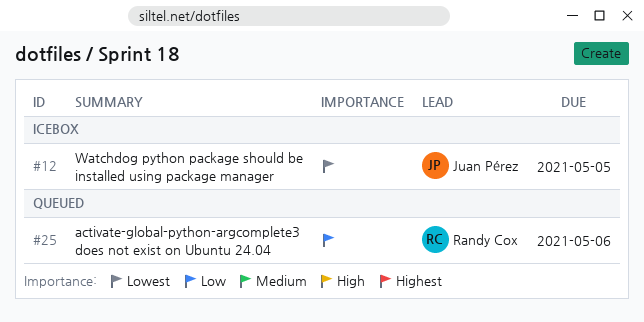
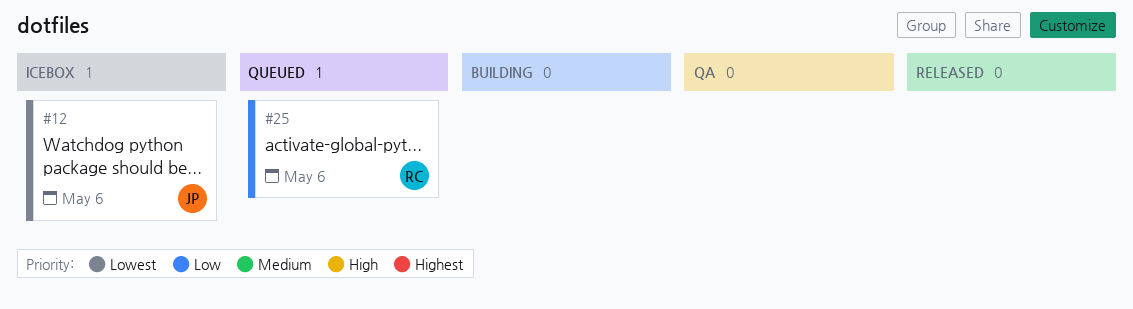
#12, due: May 5 -> May 6

